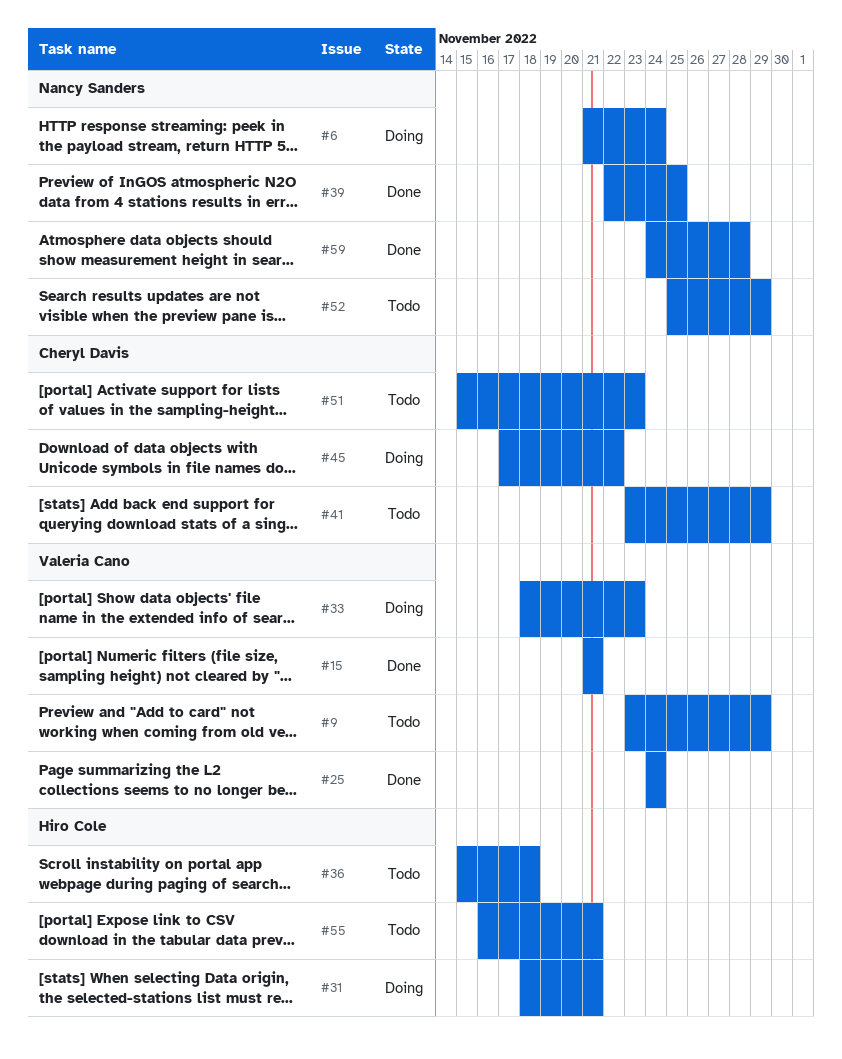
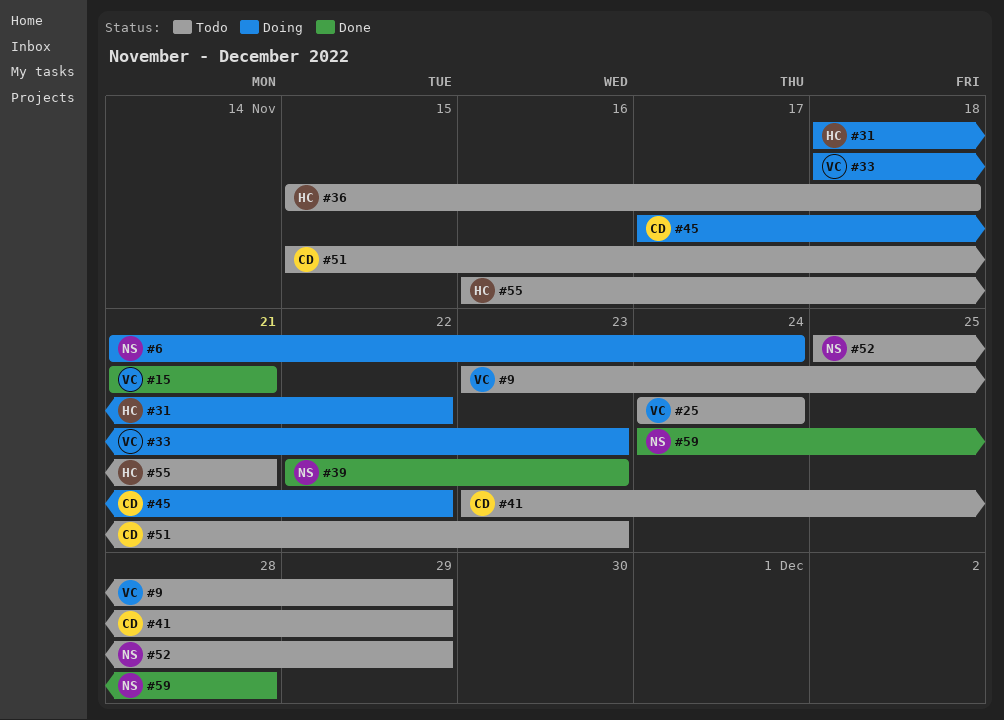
#25, status: Done -> Todo
#31, due: Nov 21 -> Nov 22
#39, due: Nov 25 -> Nov 23

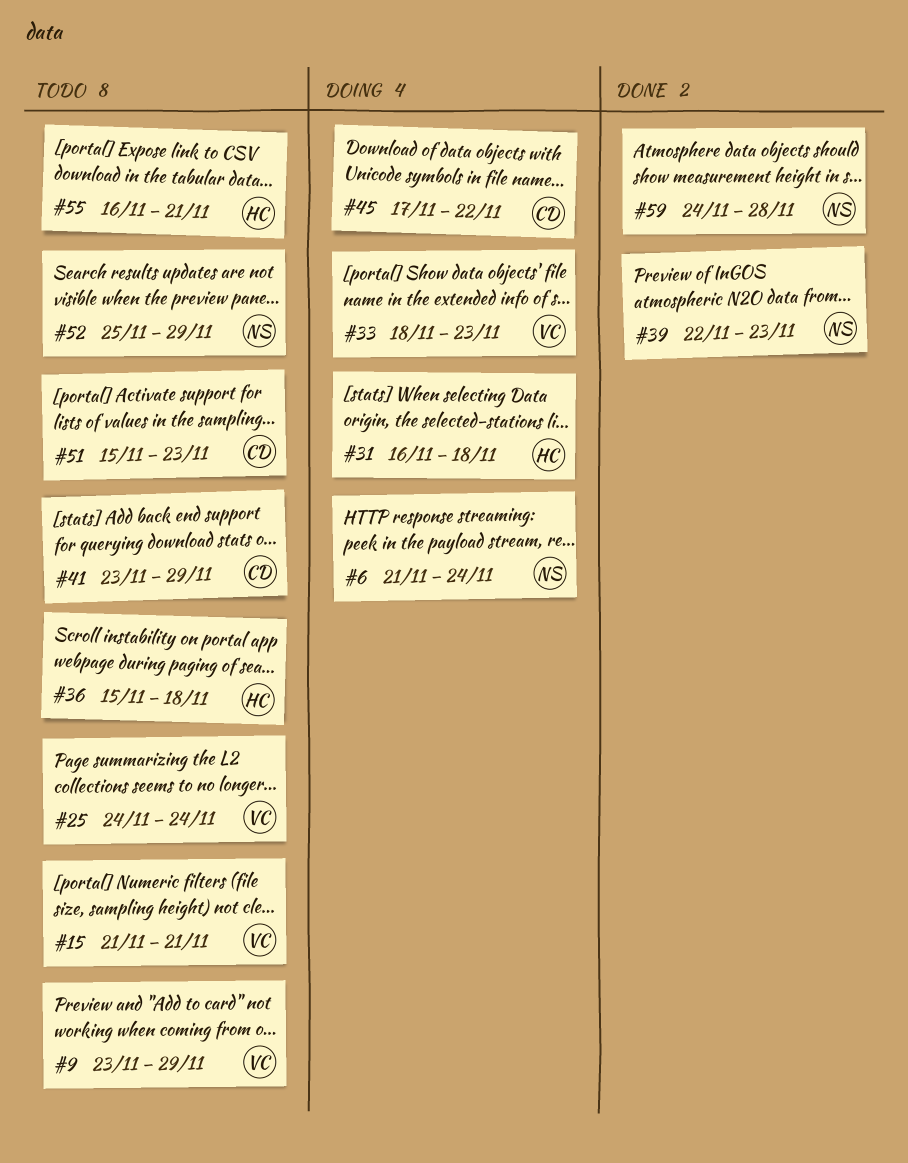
#15, status: Done -> Todo
#31, start: Nov 18 -> Nov 16
#31, due: Nov 22 -> Nov 18

